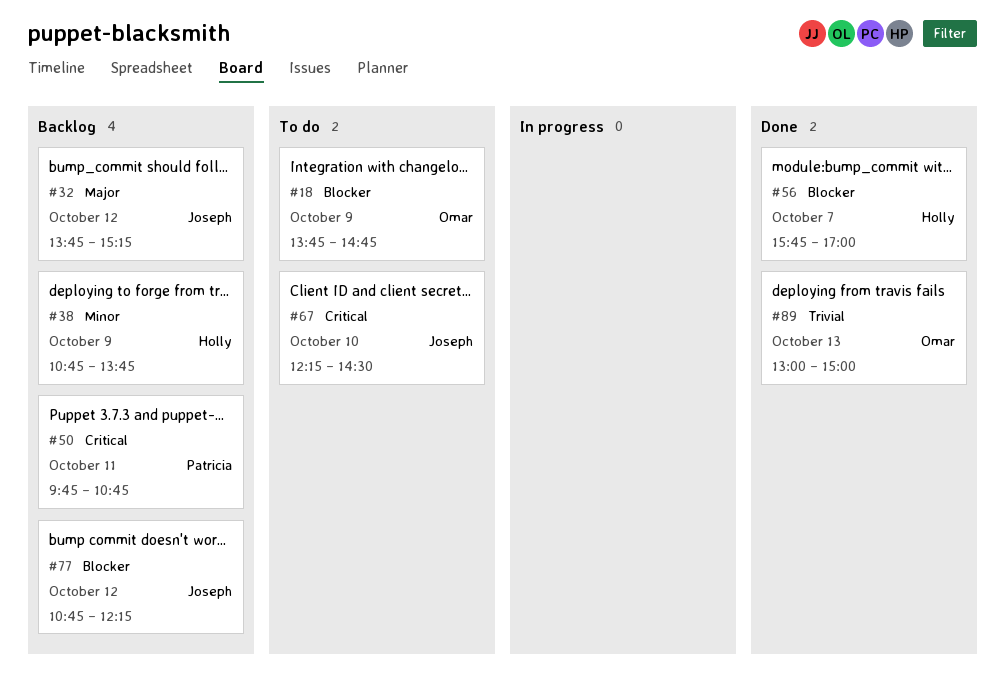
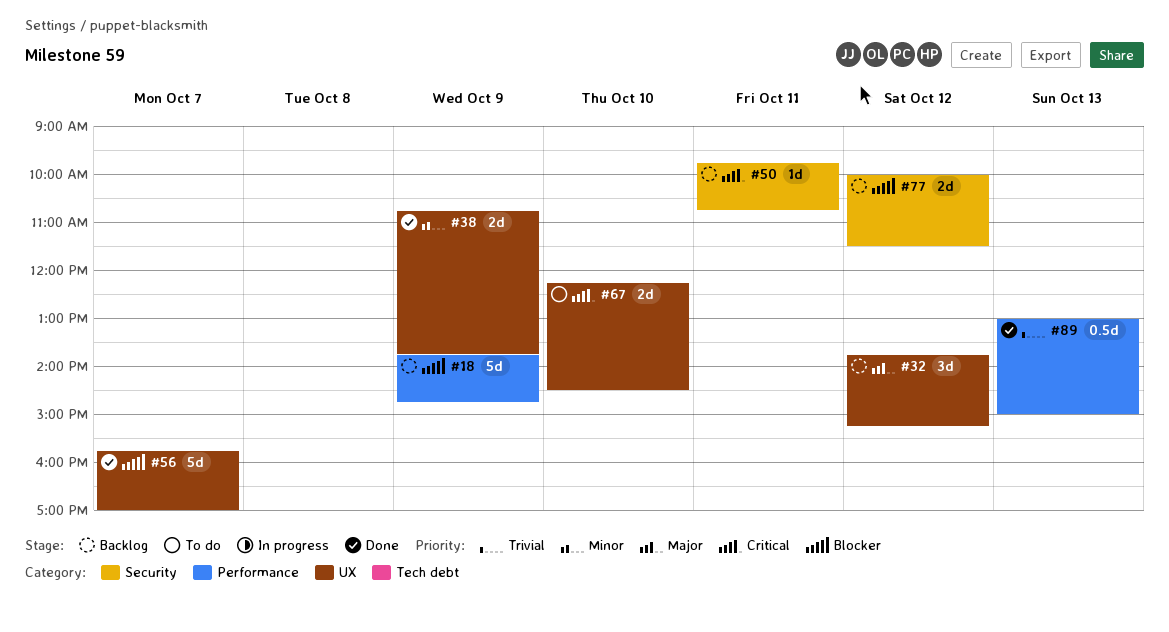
#18, status: To do -> Backlog
#38, status: Backlog -> Done
#77, begins: 10:45 -> 10:00
#77, ends: 12:15 -> 11:30

